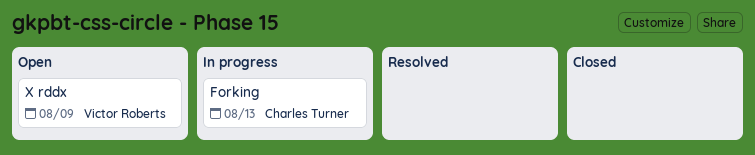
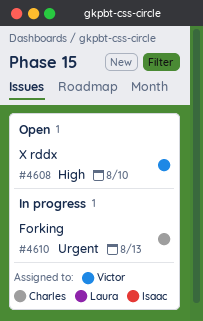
X rddx, due: Aug 9 -> Aug 10

